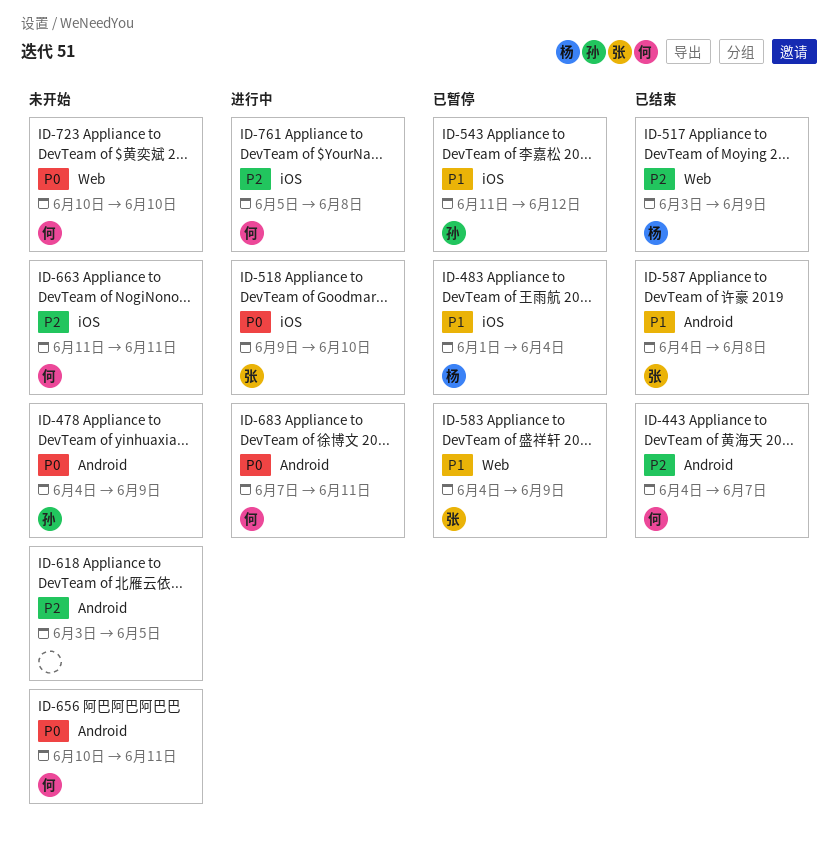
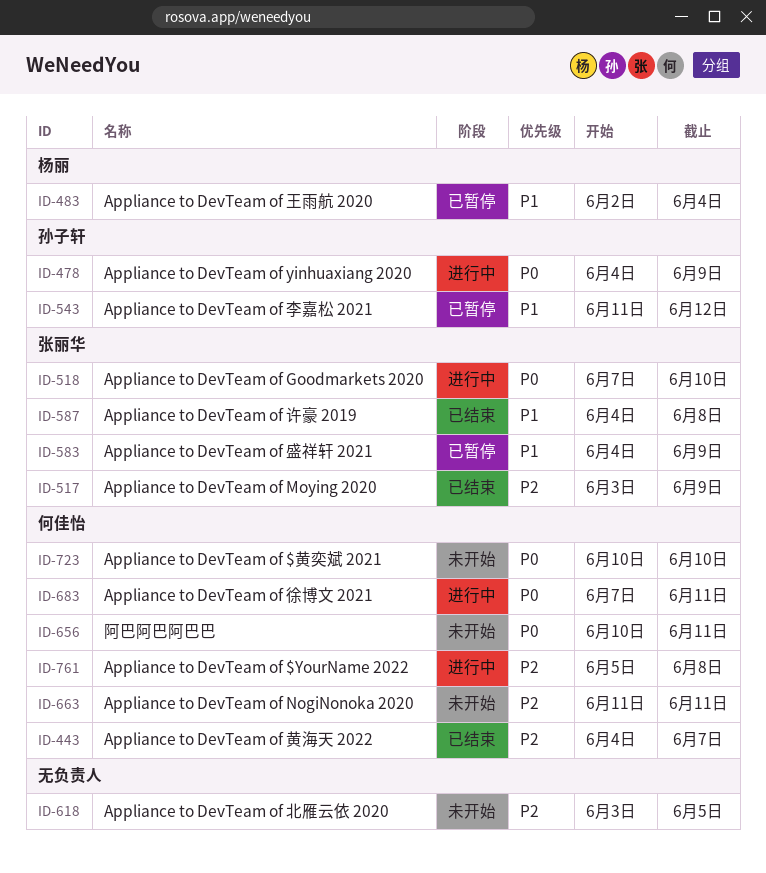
ID-478, status: 未开始 -> 进行中
ID-483, start: Jun 1 -> Jun 2
ID-517, owner: 杨丽 -> 张丽华
ID-518, start: Jun 9 -> Jun 7

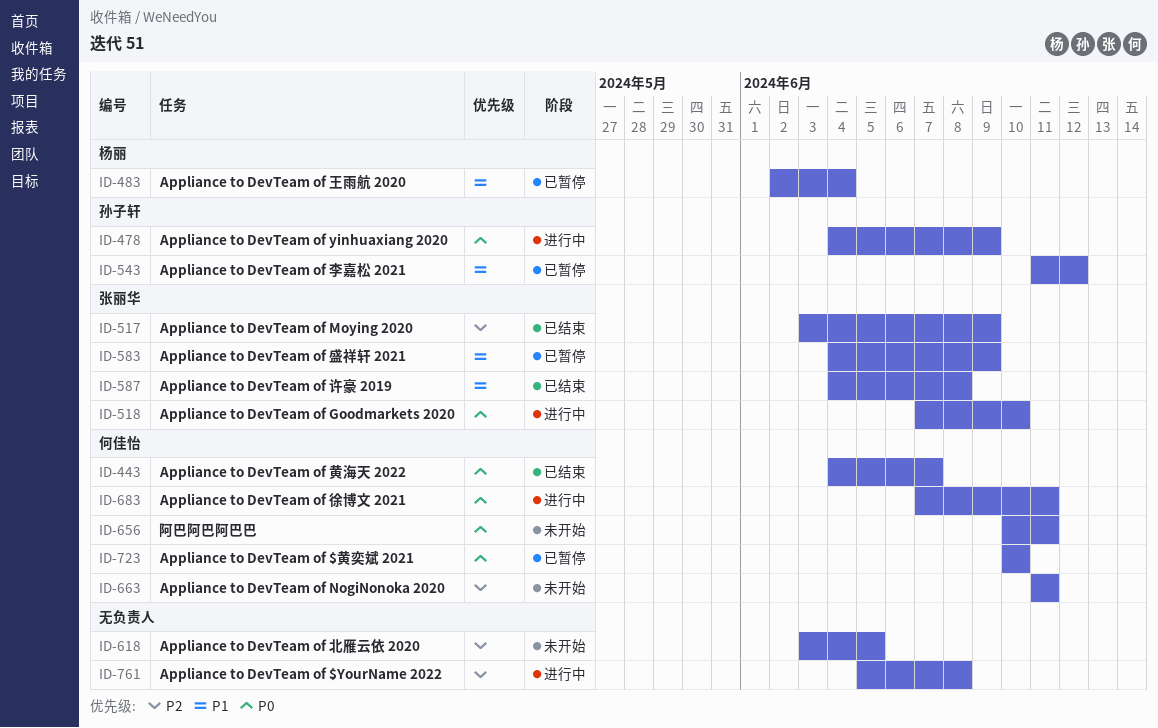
ID-443, priority: P2 -> P0
ID-723, status: 未开始 -> 已暂停
ID-761, owner: 何佳怡 -> none

